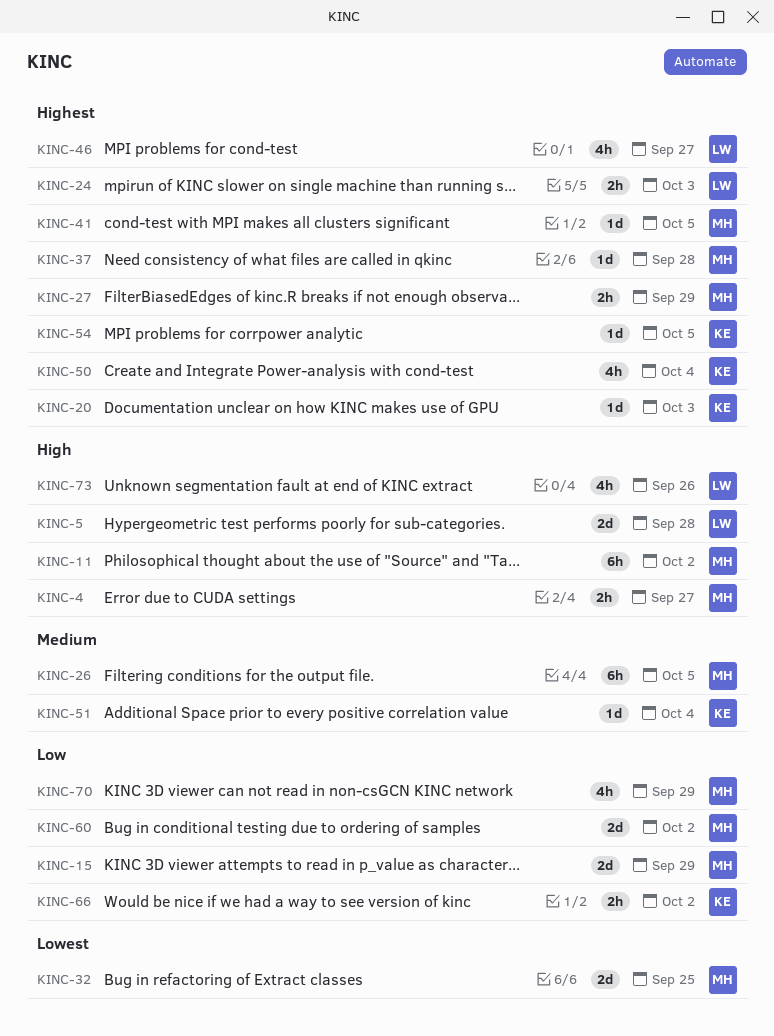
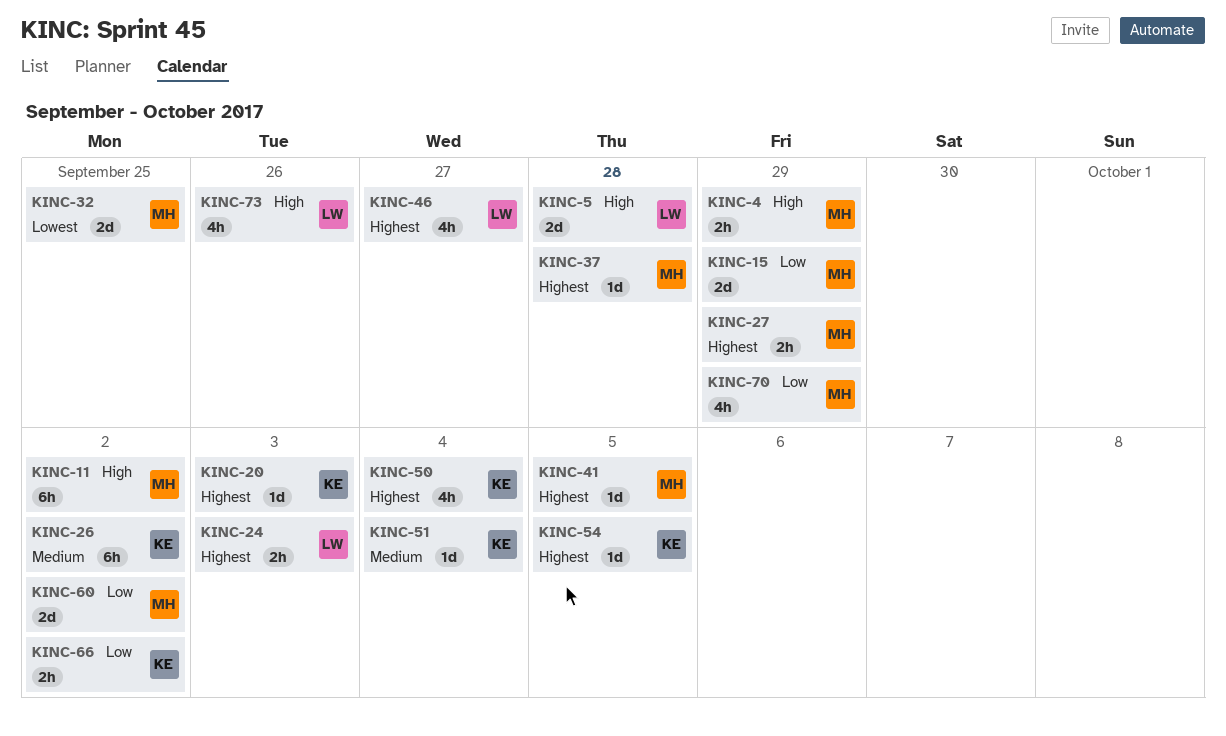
KINC-4, due: Sep 27 -> Sep 29
KINC-26, owner: MH -> KE
KINC-26, due: Oct 5 -> Oct 2

